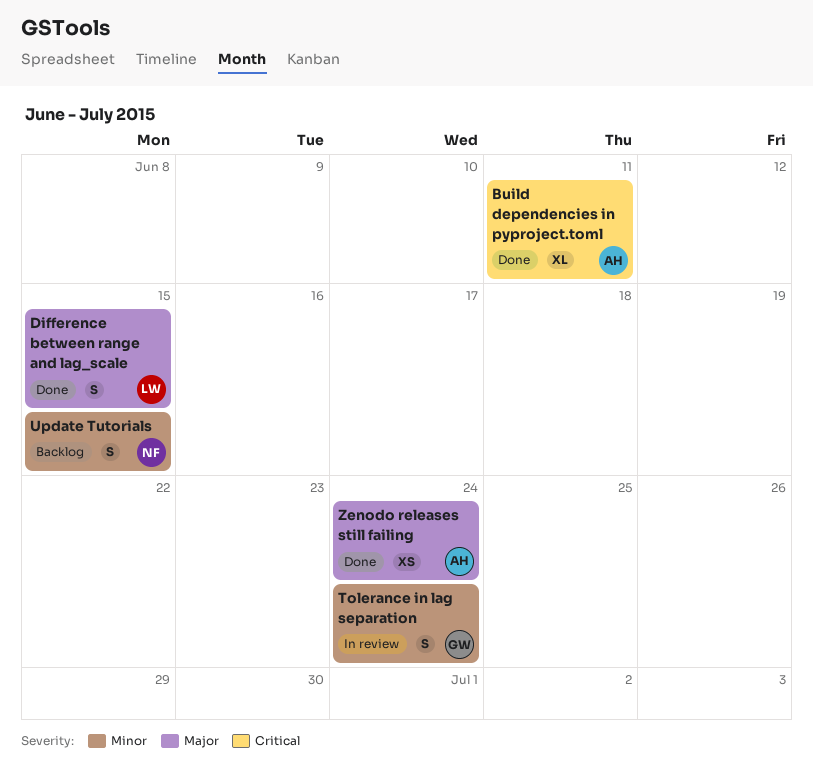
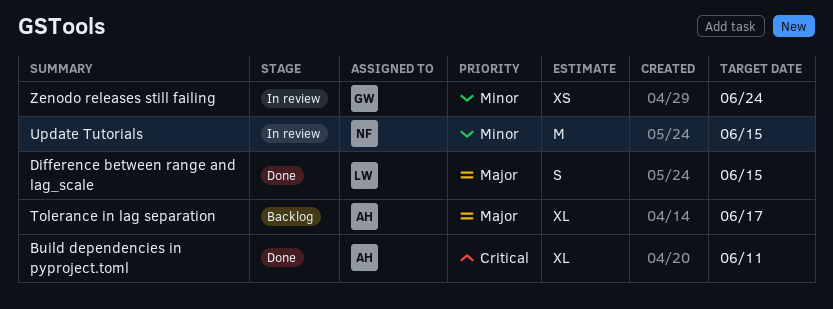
Tolerance in lag separation, status: In review -> Backlog
Tolerance in lag separation, owner: GW -> AH
Tolerance in lag separation, priority: Minor -> Major
Tolerance in lag separation, estimate: S -> XL
Tolerance in lag separation, due: Jun 24 -> Jun 17
Update Tutorials, status: Backlog -> In review
Update Tutorials, estimate: S -> M
Zenodo releases still failing, status: Done -> In review
Zenodo releases still failing, owner: AH -> GW
Zenodo releases still failing, priority: Major -> Minor

